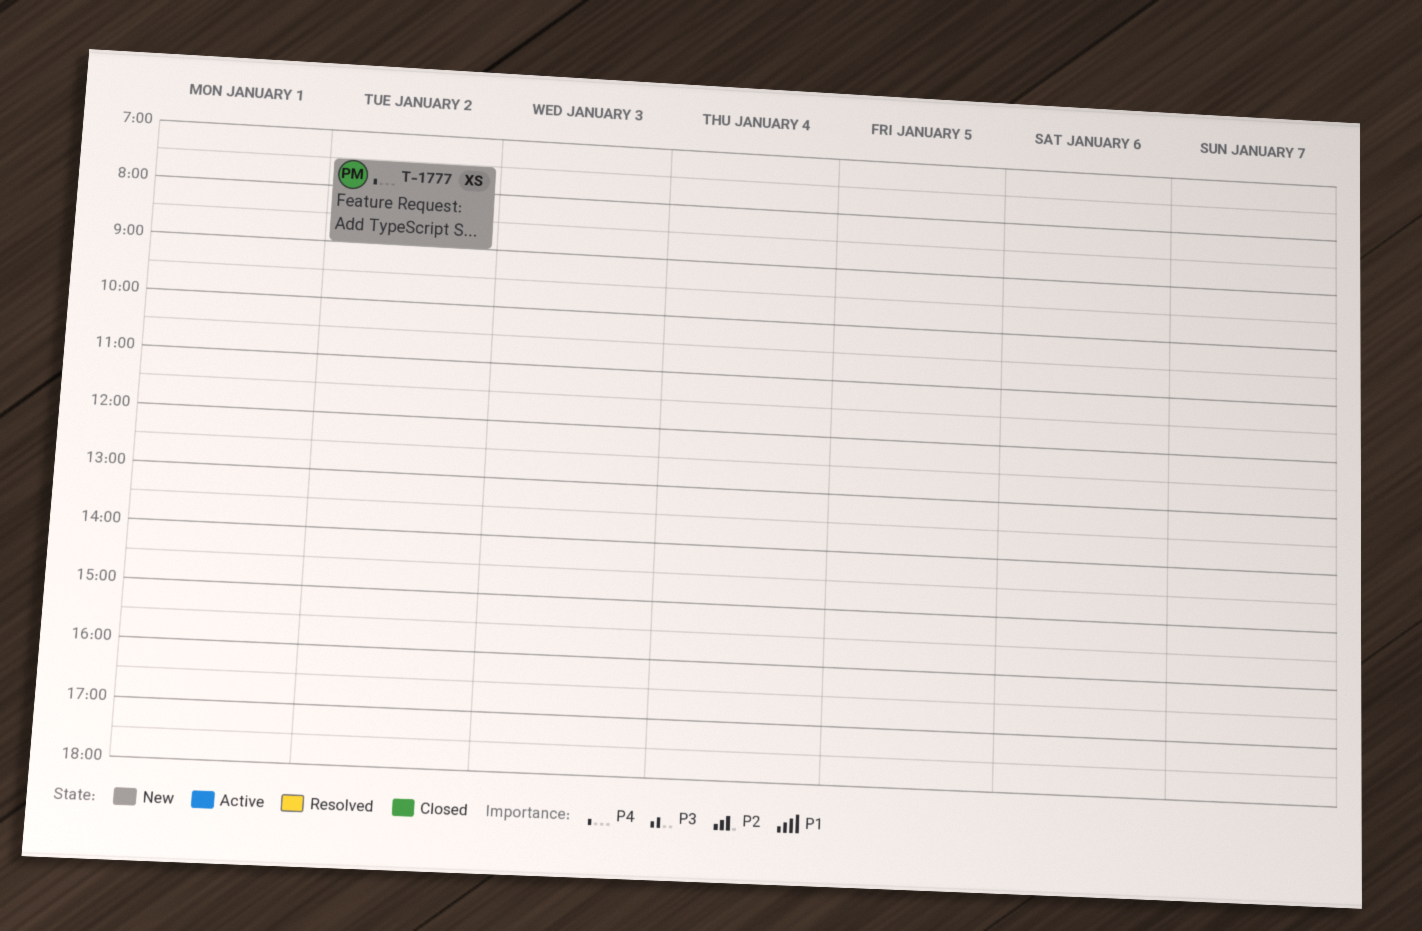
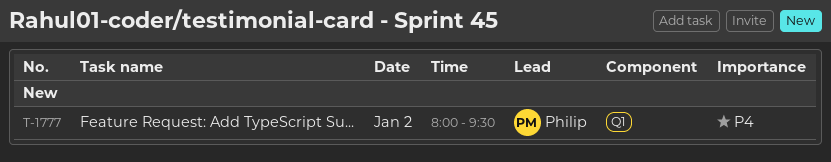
T-1777, begins: 07:30 -> 08:00
T-1777, ends: 09:00 -> 09:30

